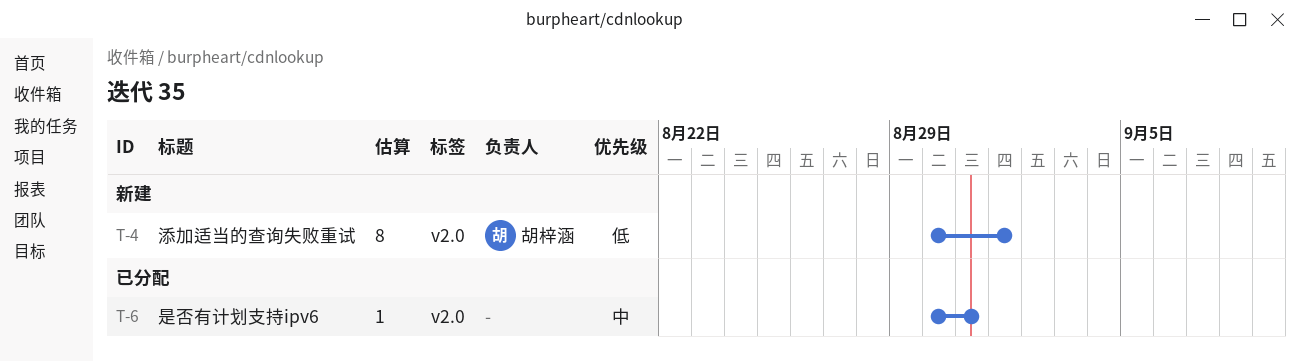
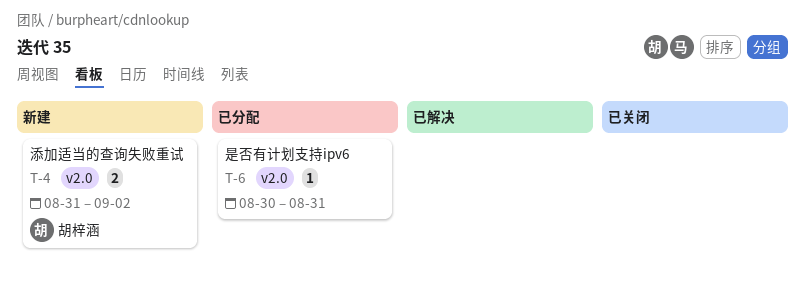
T-4, estimate: 8 -> 2
T-4, start: Aug 30 -> Aug 31
T-4, due: Sep 1 -> Sep 2

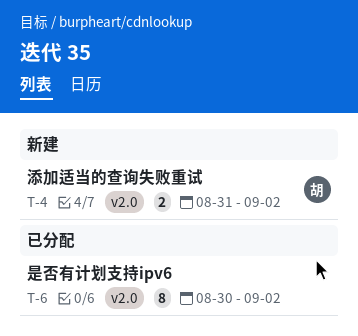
T-6, estimate: 1 -> 8
T-6, due: Aug 31 -> Sep 2

